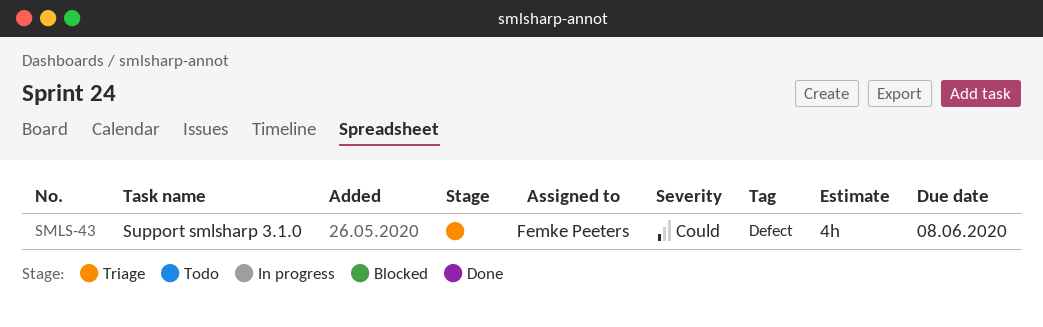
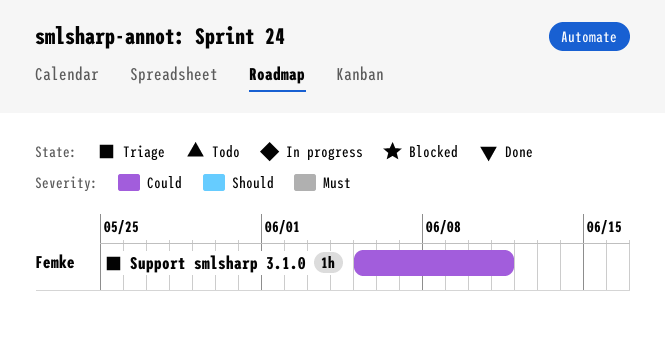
Support smlsharp 3.1.0, estimate: 4h -> 1h
Support smlsharp 3.1.0, due: Jun 8 -> Jun 11

